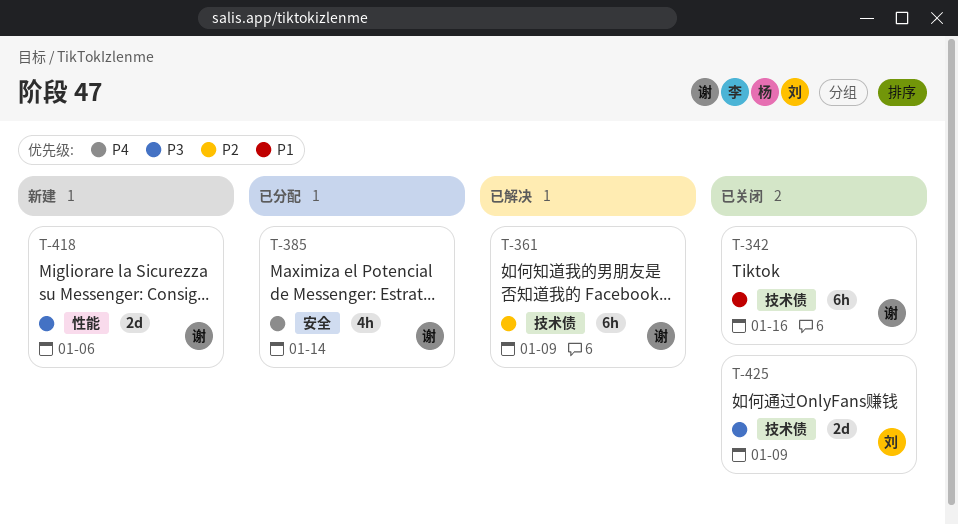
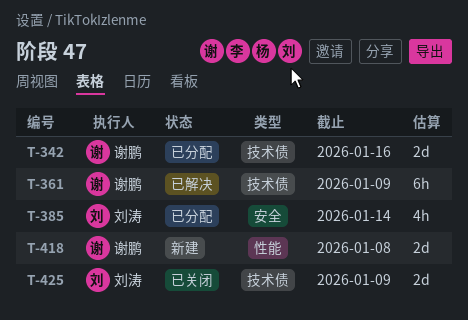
T-342, status: 已关闭 -> 已分配
T-342, estimate: 6h -> 2d
T-385, owner: 谢鹏 -> 刘涛
T-418, due: Jan 6 -> Jan 8

